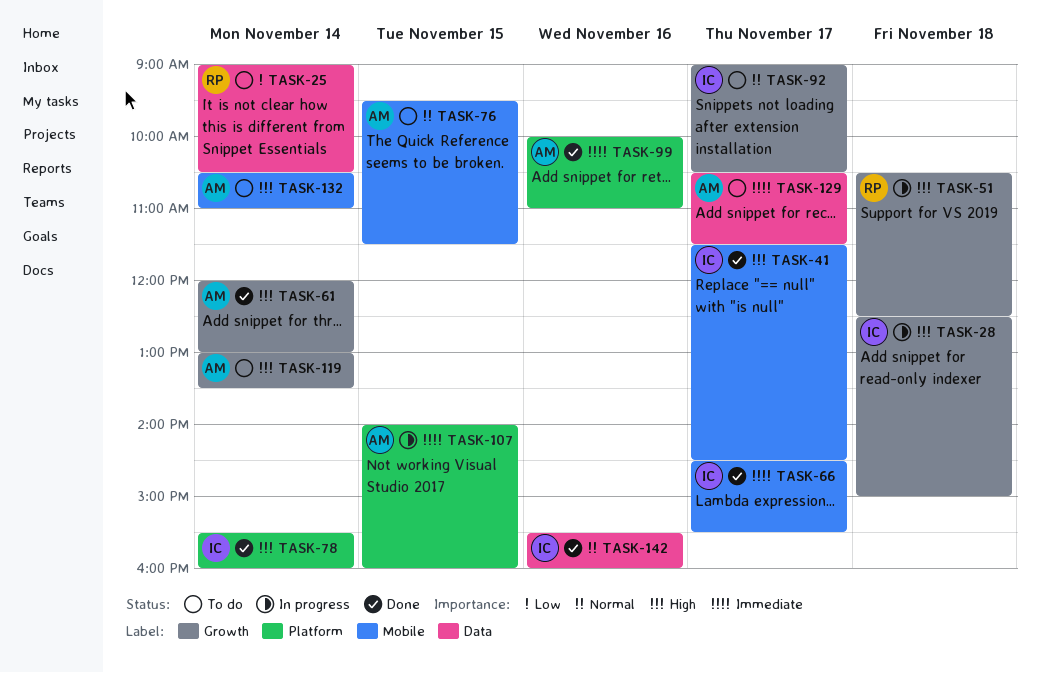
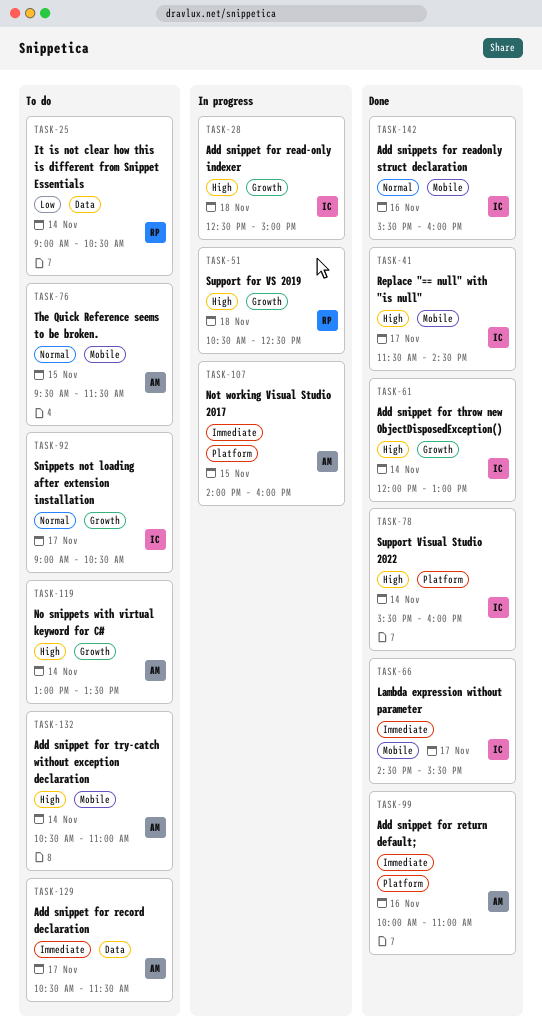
TASK-61, owner: AM -> IC
TASK-142, label: Data -> Mobile

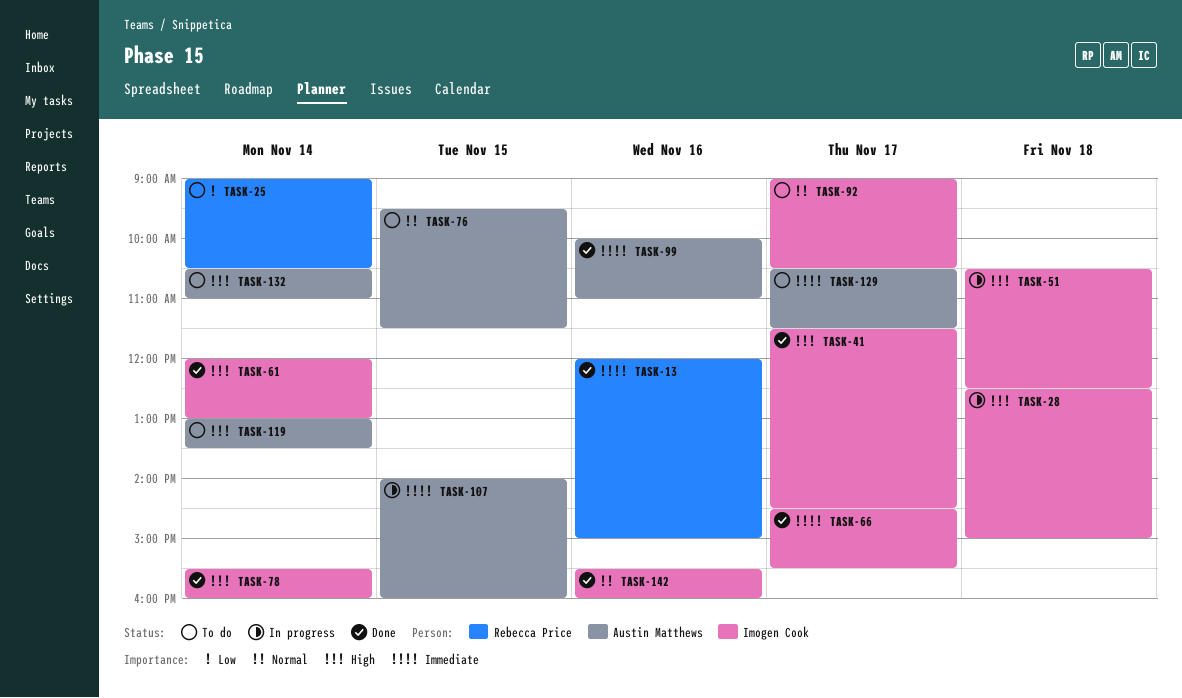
TASK-13: none -> present
TASK-51, owner: Rebecca Price -> Imogen Cook

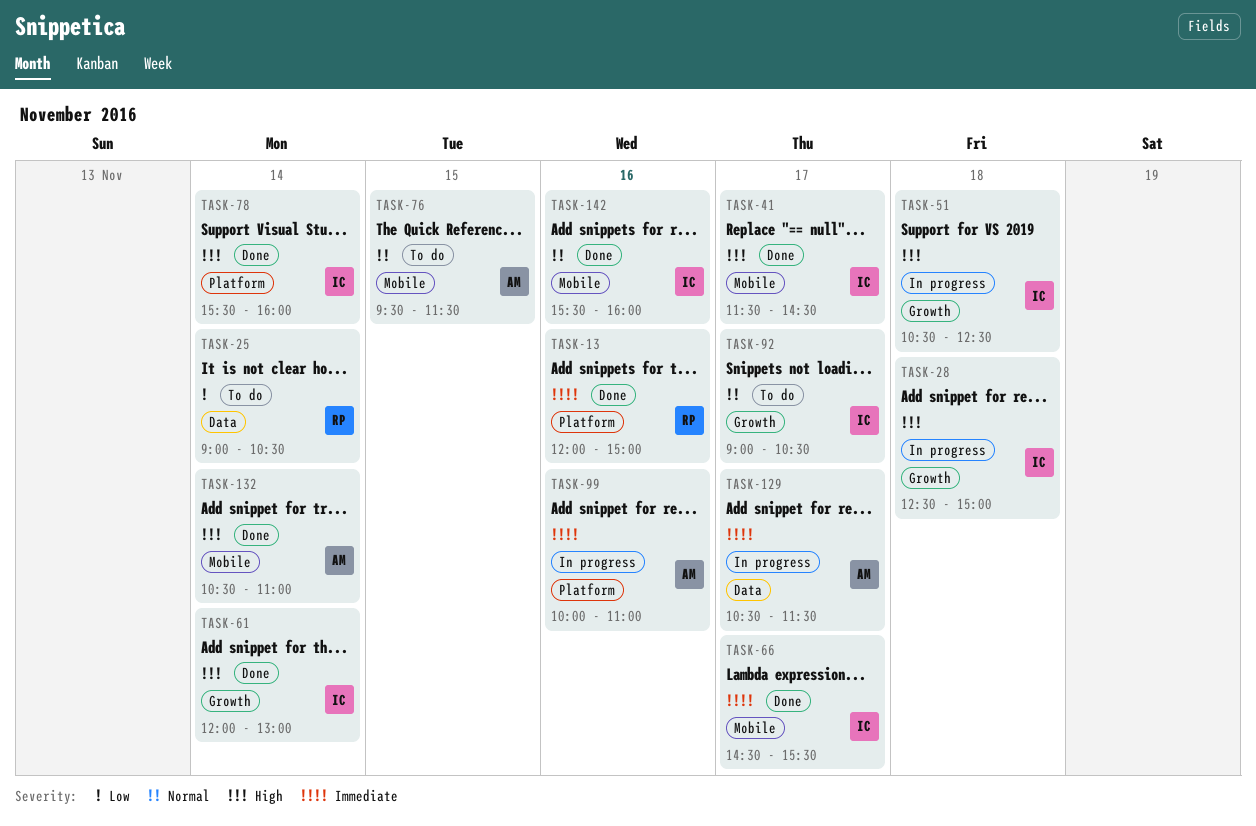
TASK-99, status: Done -> In progress
TASK-107: present -> none
TASK-119: present -> none
TASK-129, status: To do -> In progress
TASK-132, status: To do -> Done

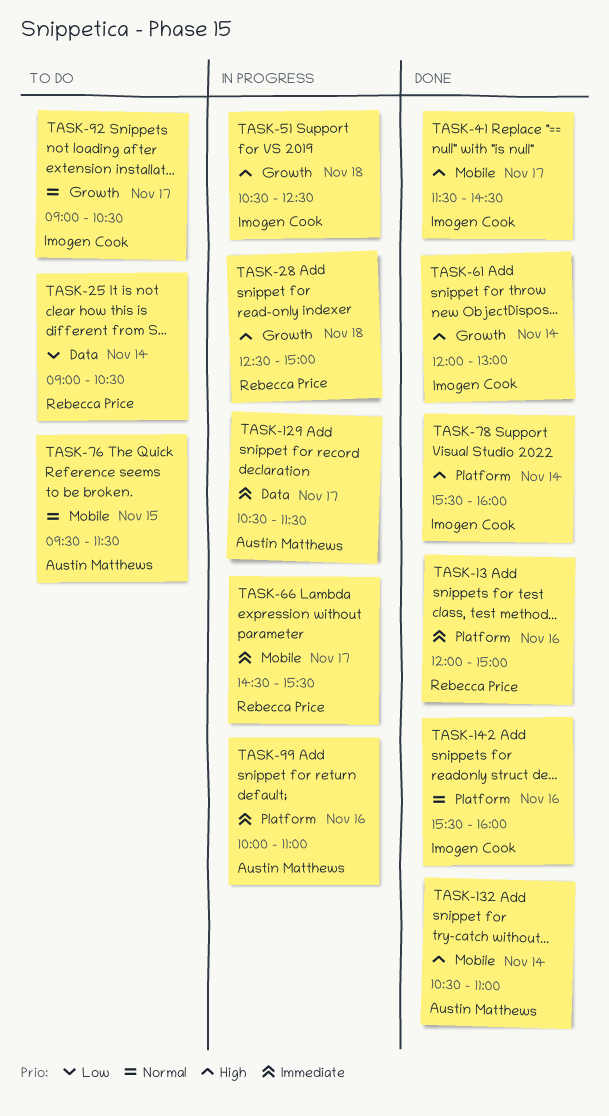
TASK-28, owner: Imogen Cook -> Rebecca Price
TASK-66, status: Done -> In progress
TASK-66, owner: Imogen Cook -> Rebecca Price
TASK-142, label: Mobile -> Platform

